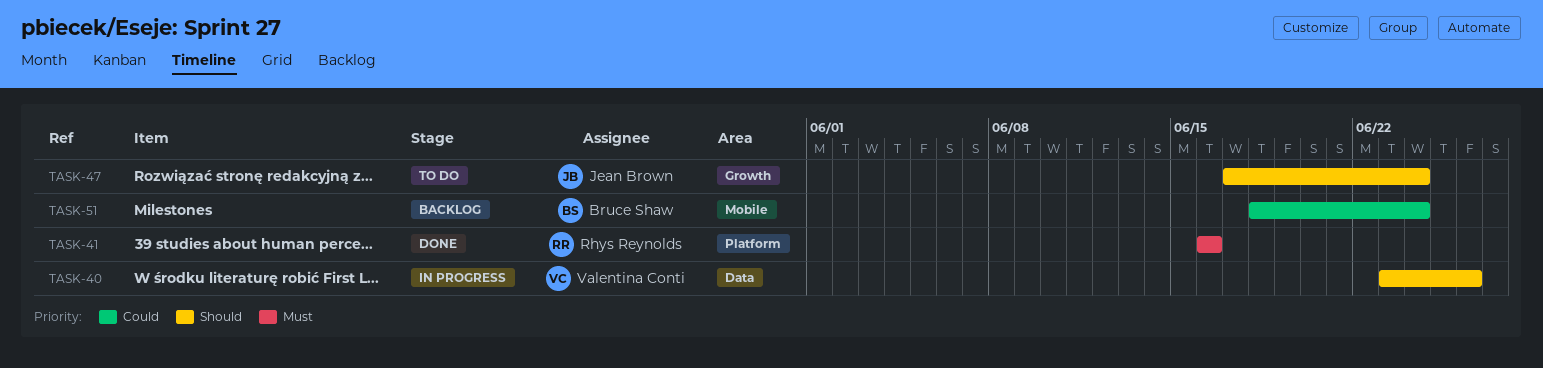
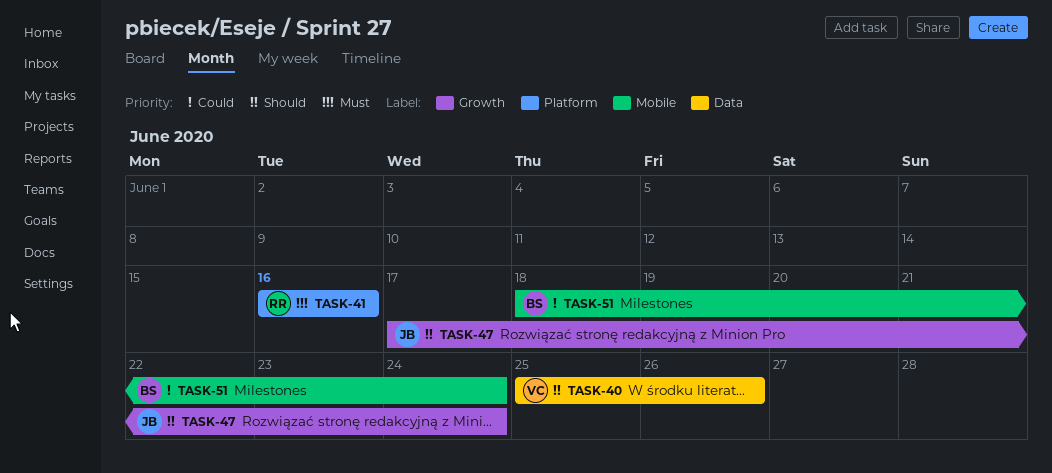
TASK-40, start: Jun 23 -> Jun 25

